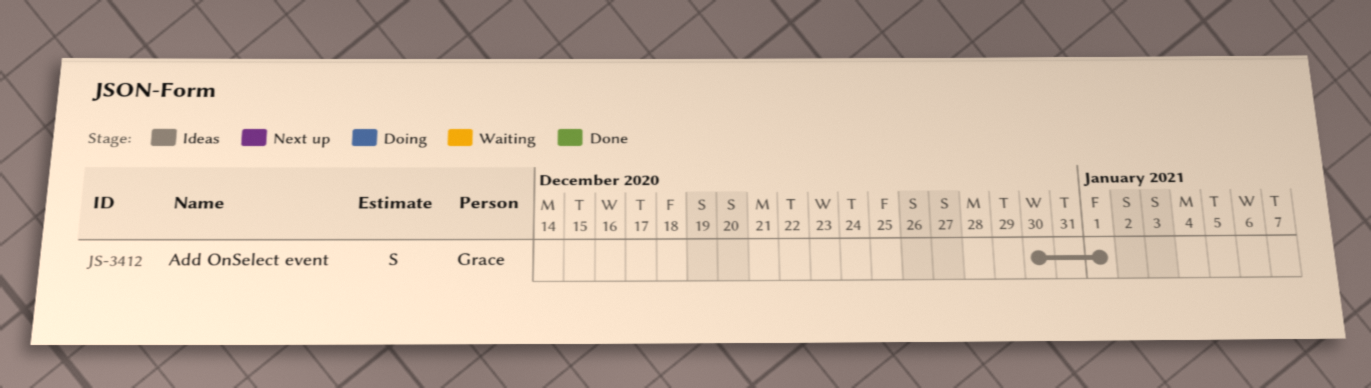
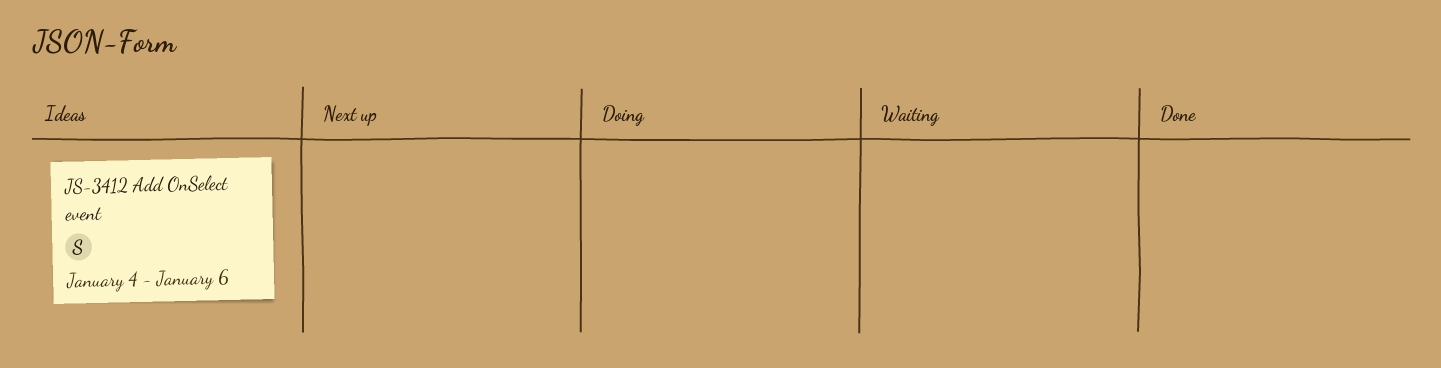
JS-3412, start: Dec 30 -> Jan 4
JS-3412, due: Jan 1 -> Jan 6

